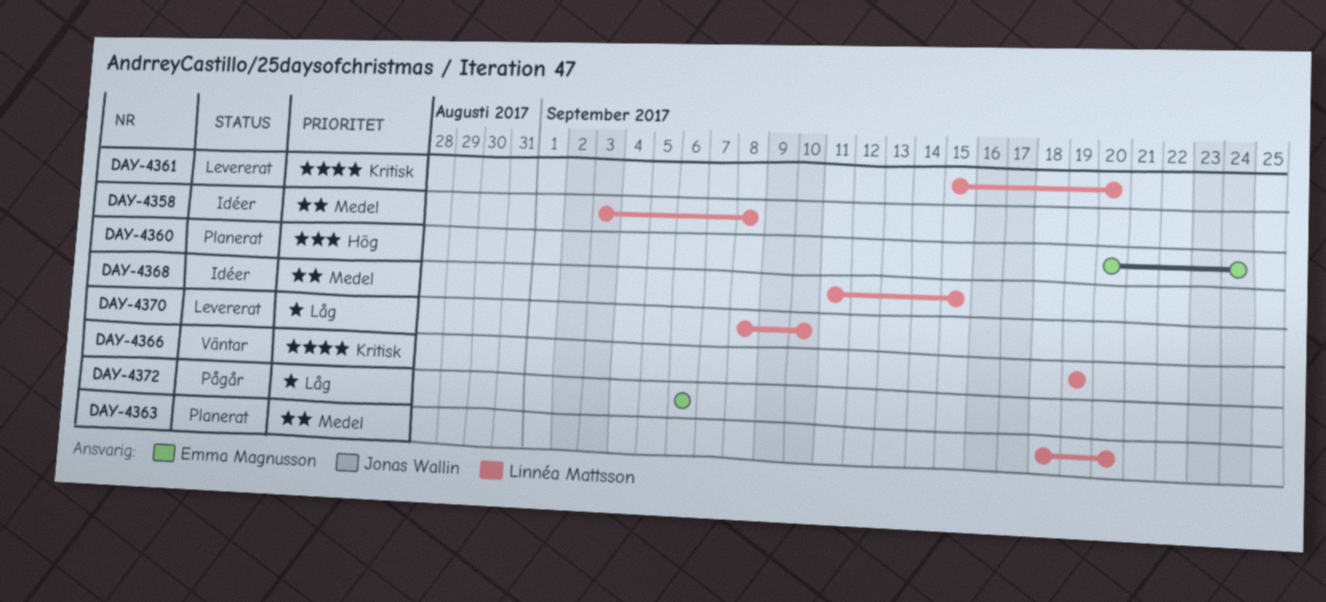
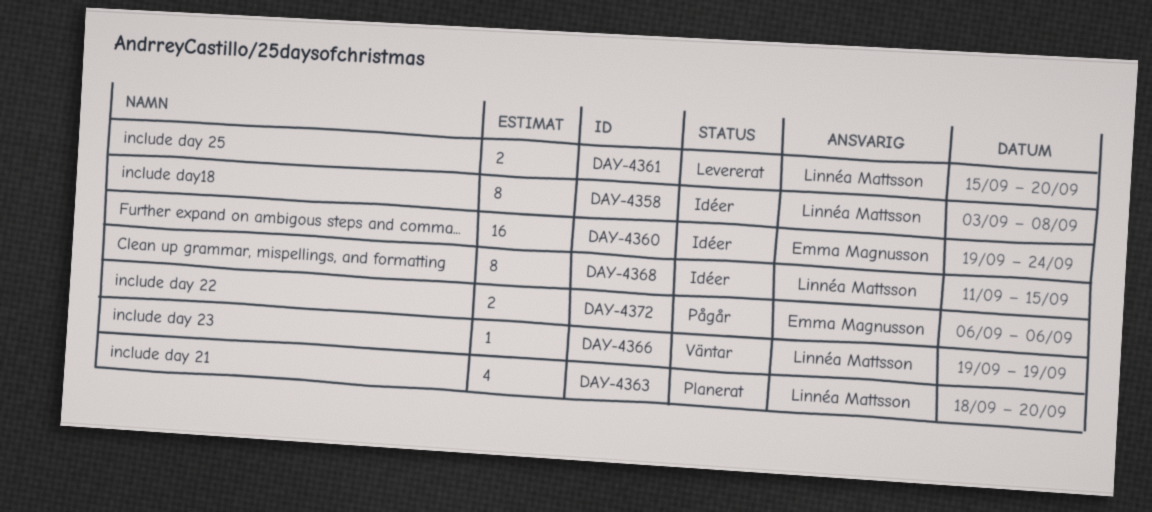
DAY-4360, status: Planerat -> Idéer
DAY-4360, start: Sep 20 -> Sep 19
DAY-4370: present -> none

